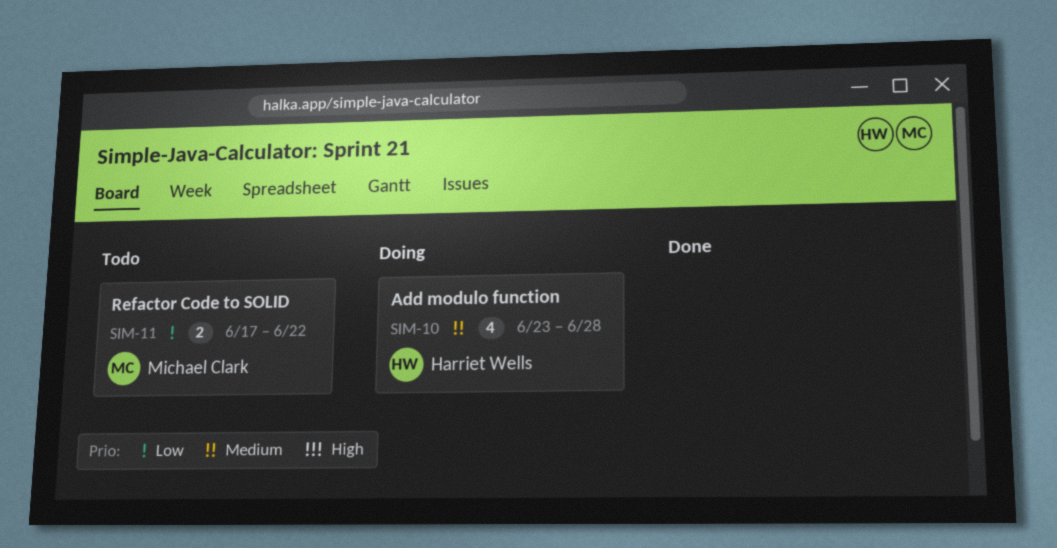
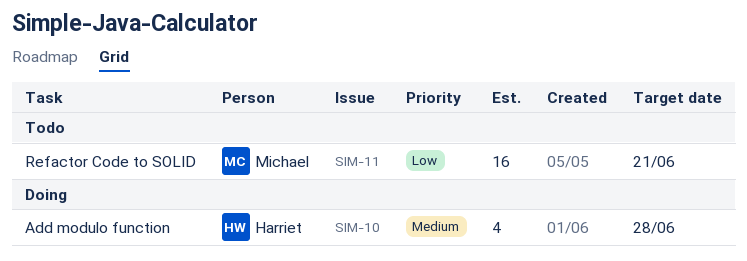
SIM-11, estimate: 2 -> 16
SIM-11, due: Jun 22 -> Jun 21

